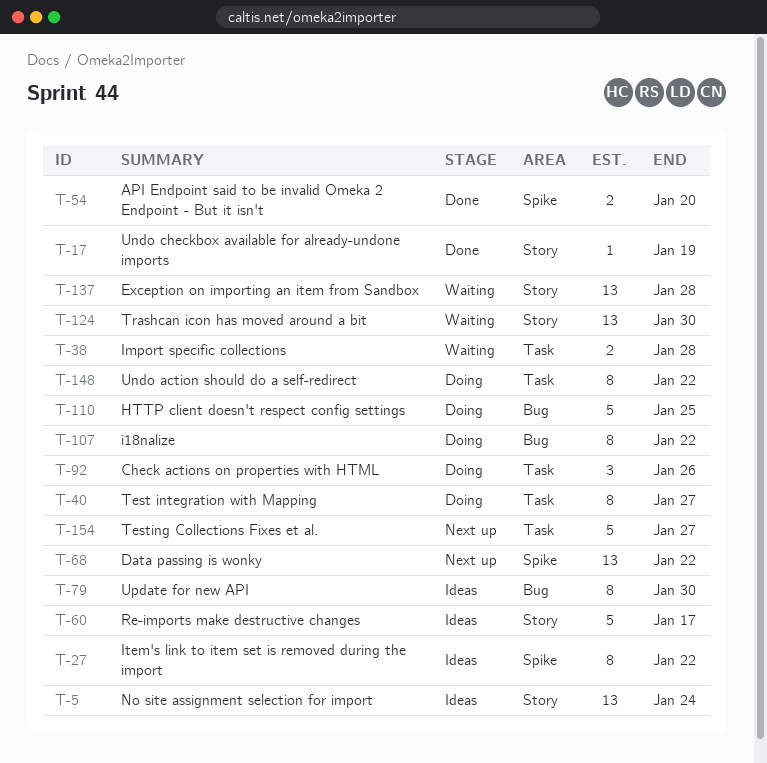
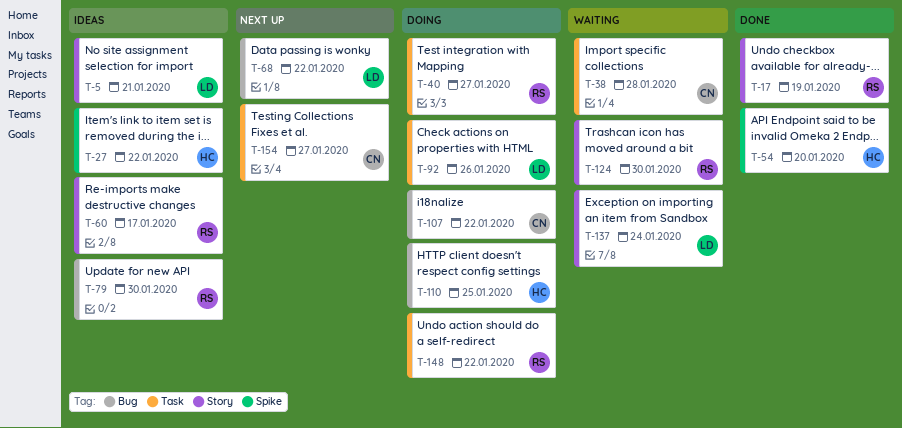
T-5, due: Jan 24 -> Jan 21
T-68, label: Spike -> Bug
T-137, due: Jan 28 -> Jan 24

